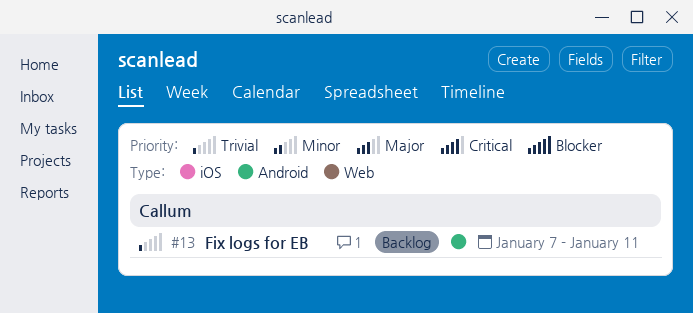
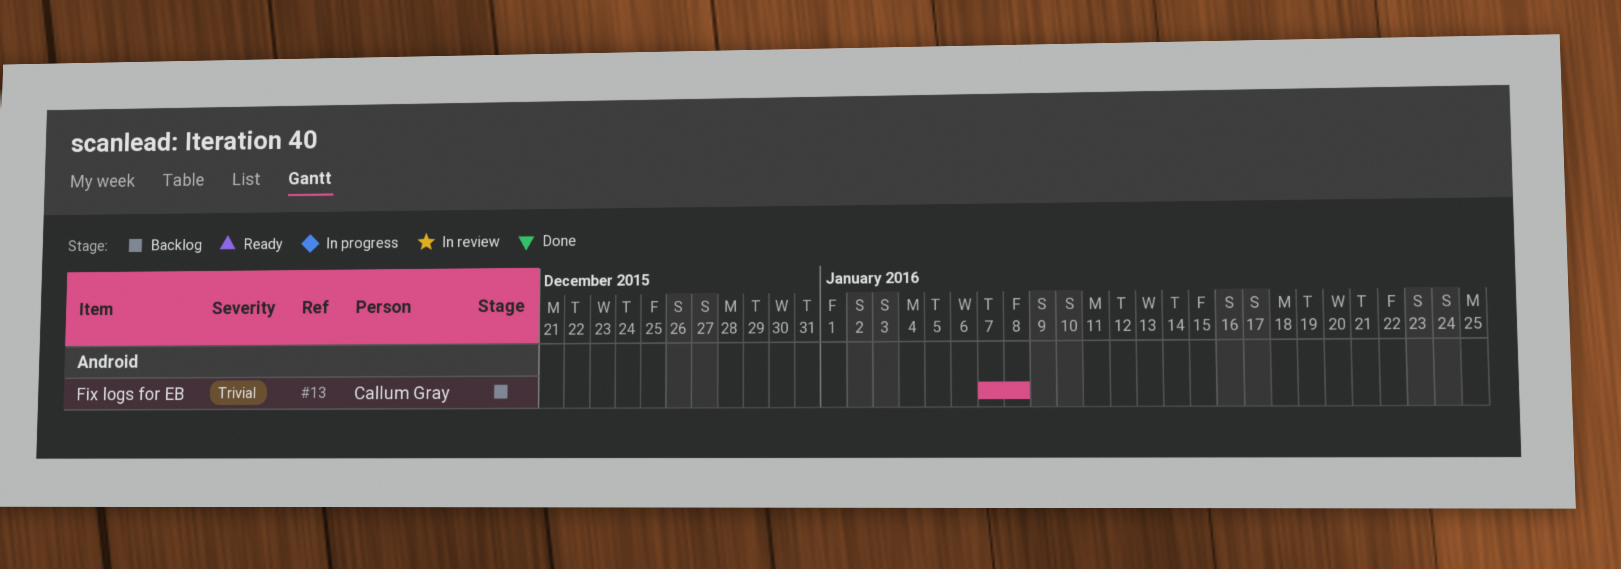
#13, due: Jan 11 -> Jan 8

